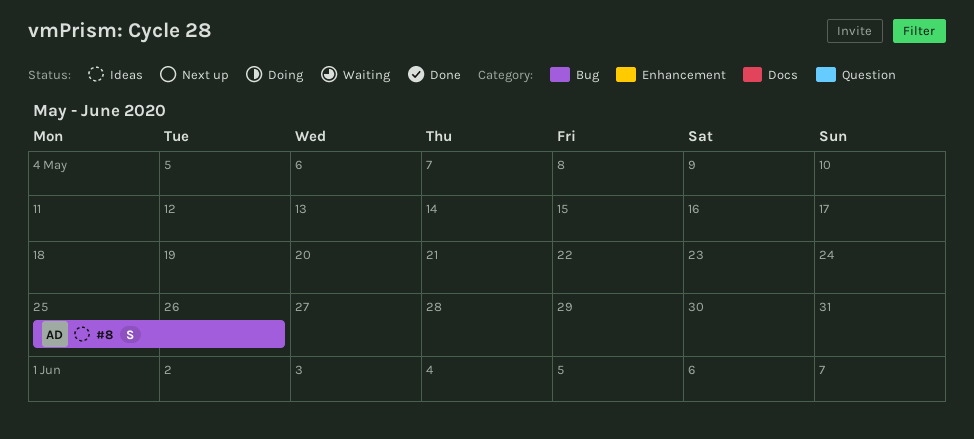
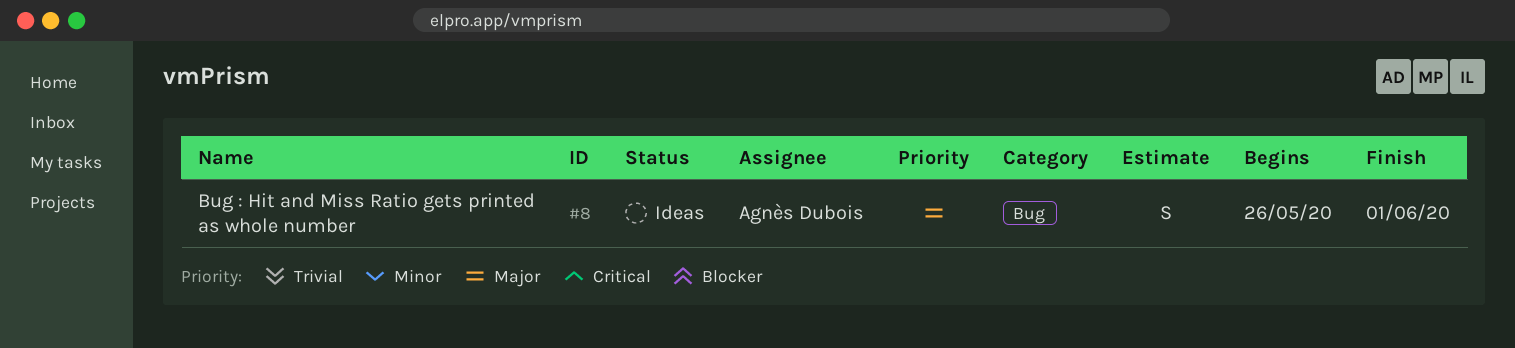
#8, start: May 25 -> May 26
#8, due: May 26 -> Jun 1

